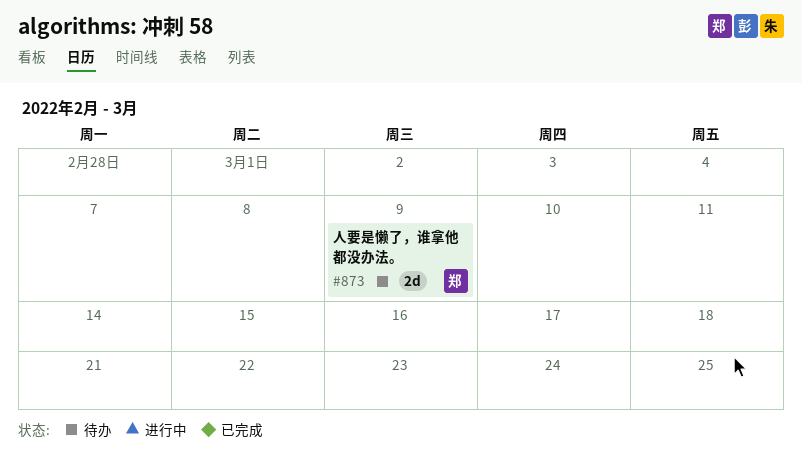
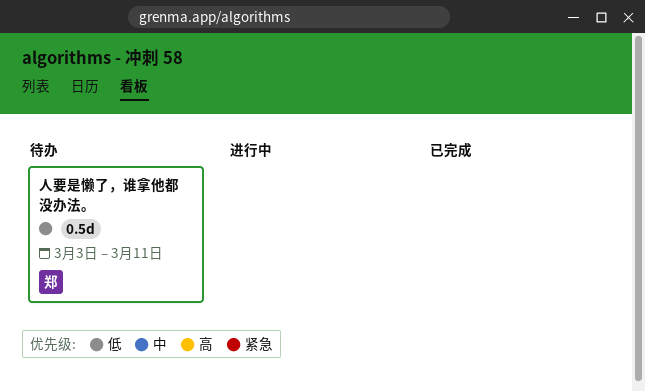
人要是懒了，谁拿他都没办法。, estimate: 2d -> 0.5d
人要是懒了，谁拿他都没办法。, due: Mar 9 -> Mar 11

